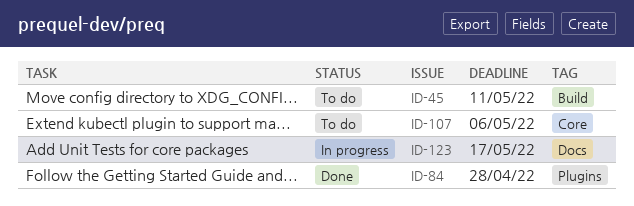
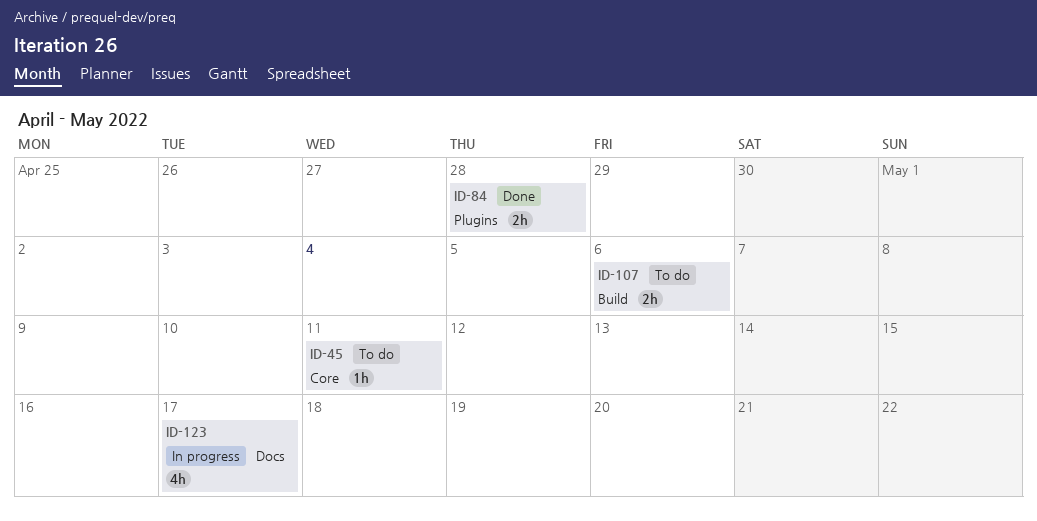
ID-45, label: Build -> Core
ID-107, label: Core -> Build

